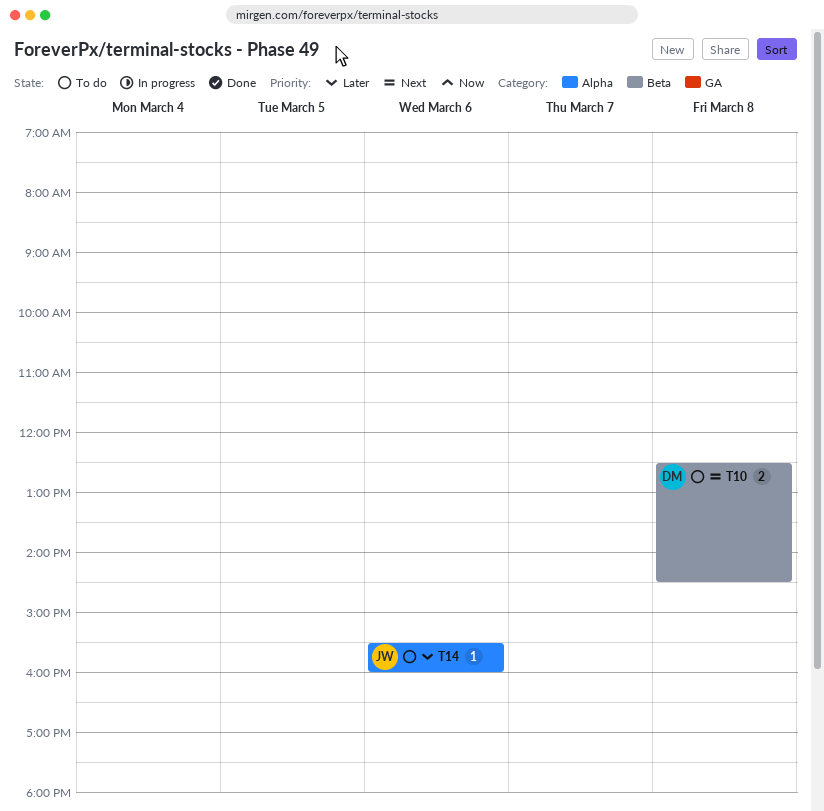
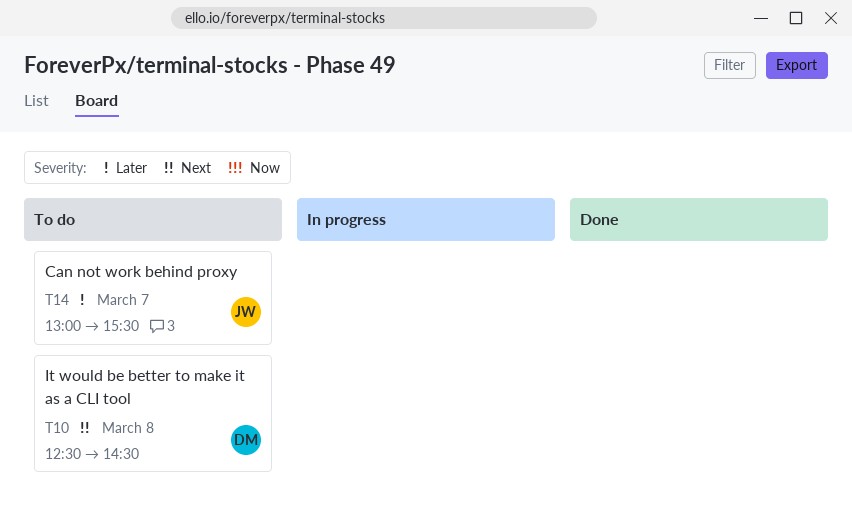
T14, day: Mar 6 -> Mar 7
T14, begins: 15:30 -> 13:00
T14, ends: 16:00 -> 15:30

